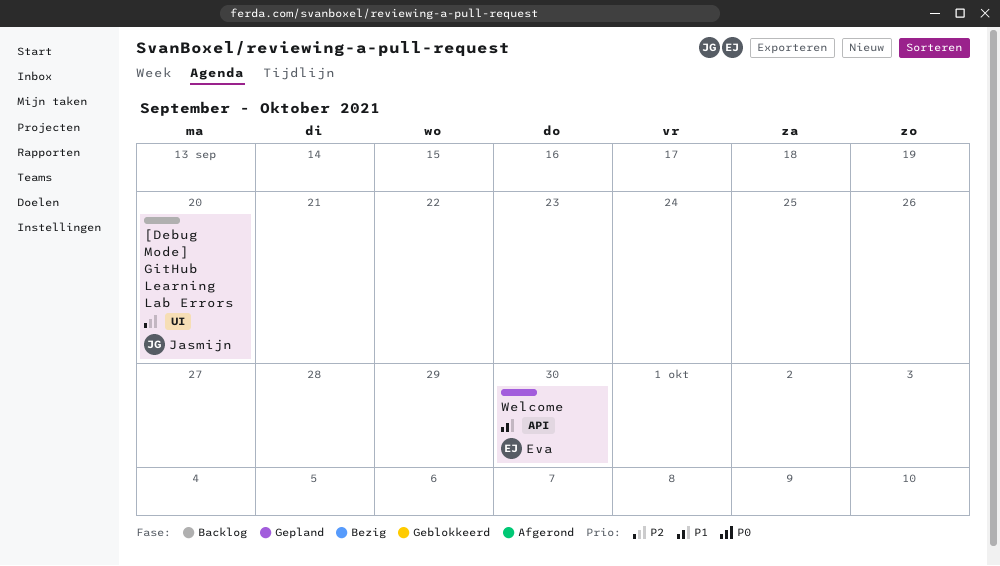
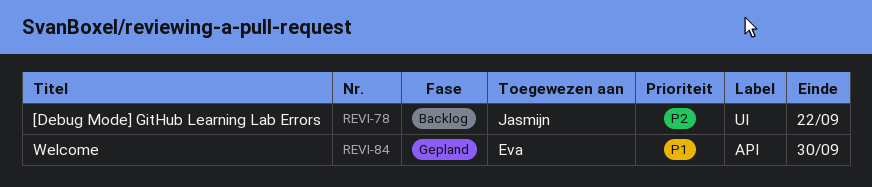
[Debug Mode] GitHub Learning Lab Errors, due: Sep 20 -> Sep 22

